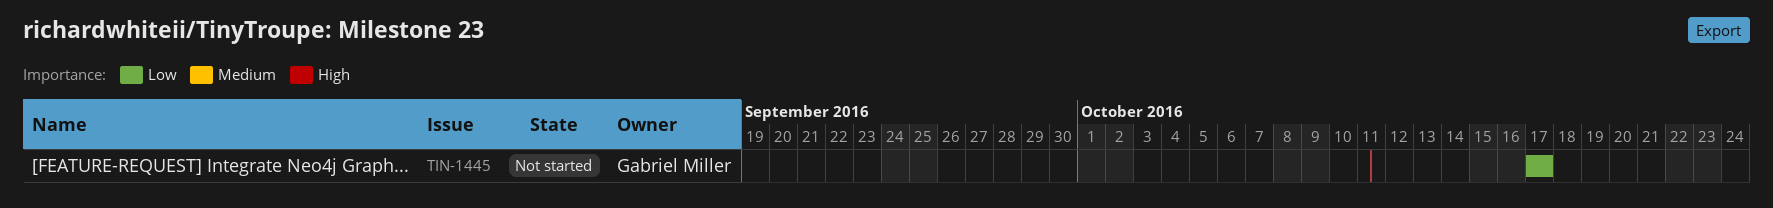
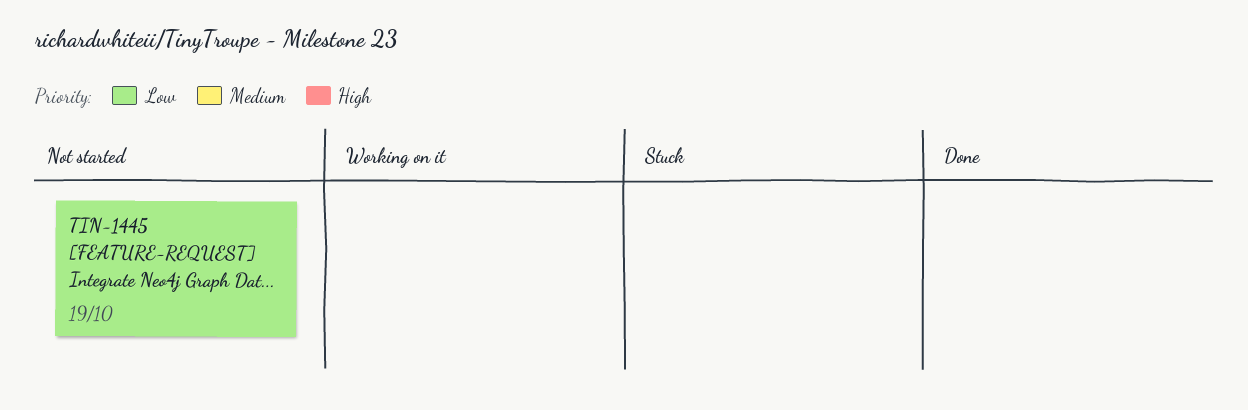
TIN-1445, due: Oct 17 -> Oct 19

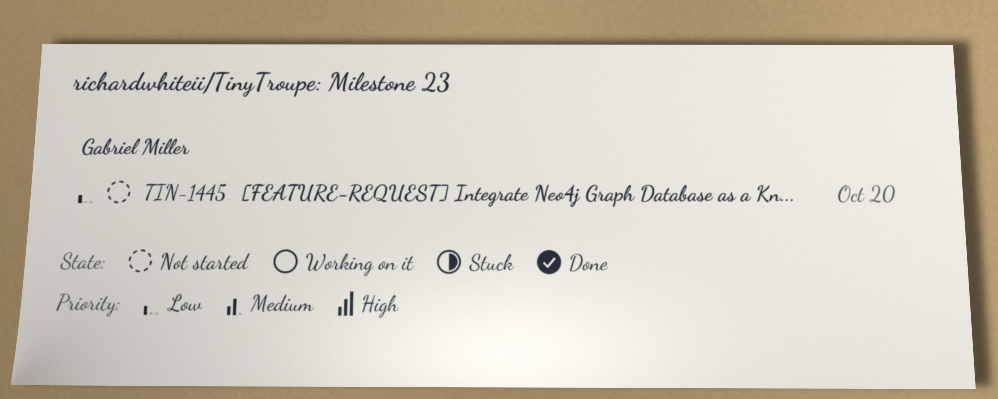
TIN-1445, due: Oct 19 -> Oct 20

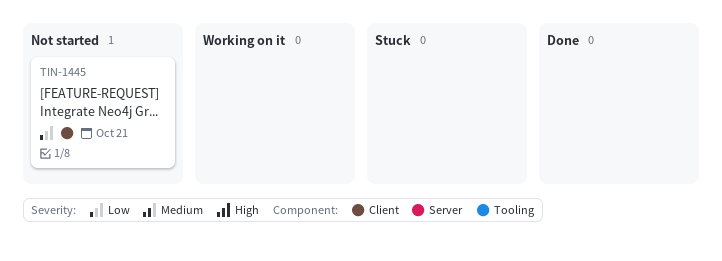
TIN-1445, due: Oct 20 -> Oct 21

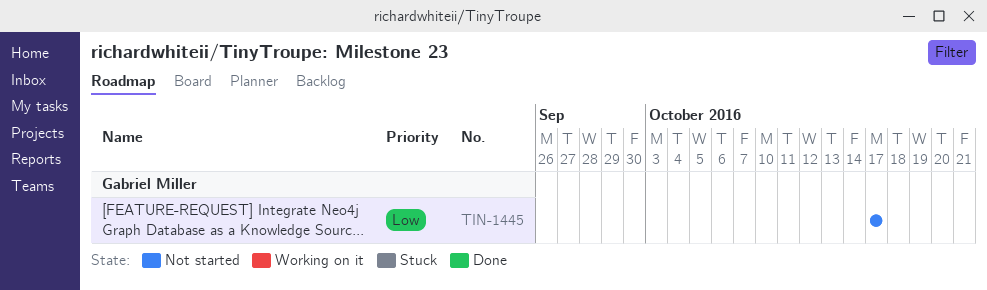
TIN-1445, due: Oct 21 -> Oct 17

